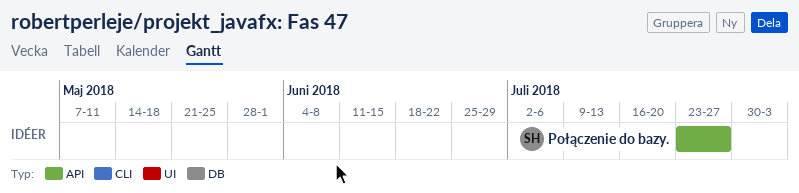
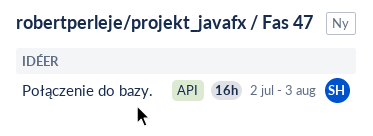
Połączenie do bazy., start: Jul 23 -> Jul 2
Połączenie do bazy., due: Jul 27 -> Aug 3

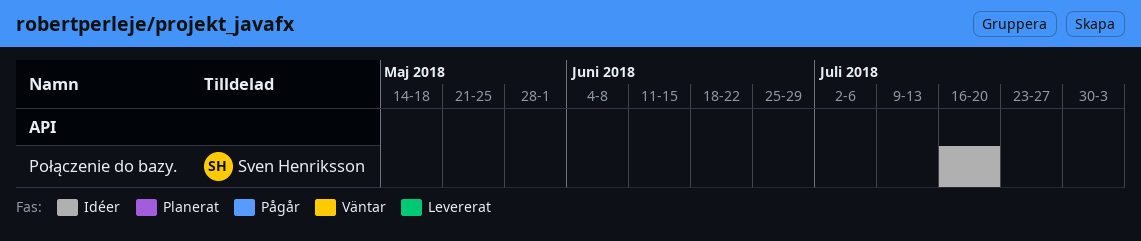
Połączenie do bazy., start: Jul 2 -> Jul 16
Połączenie do bazy., due: Aug 3 -> Jul 20

